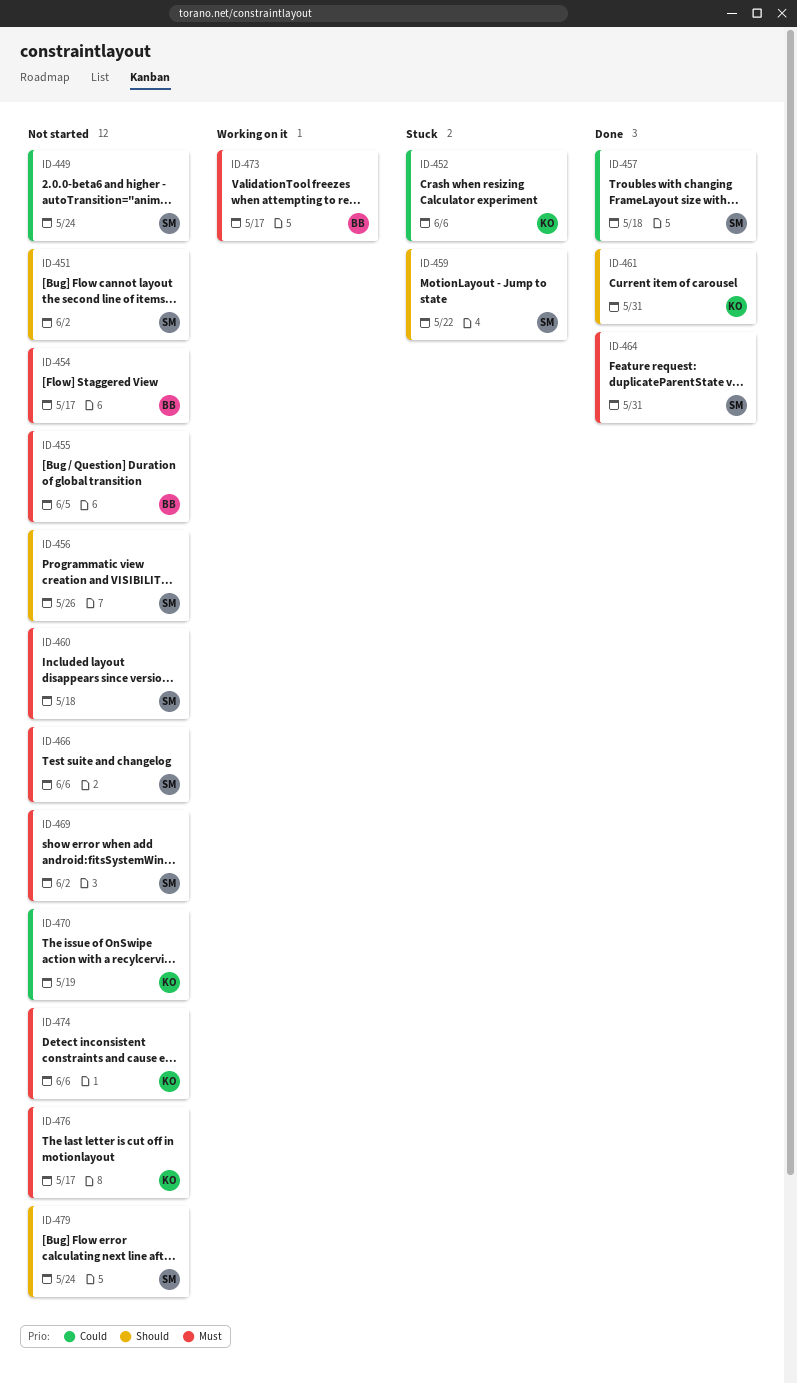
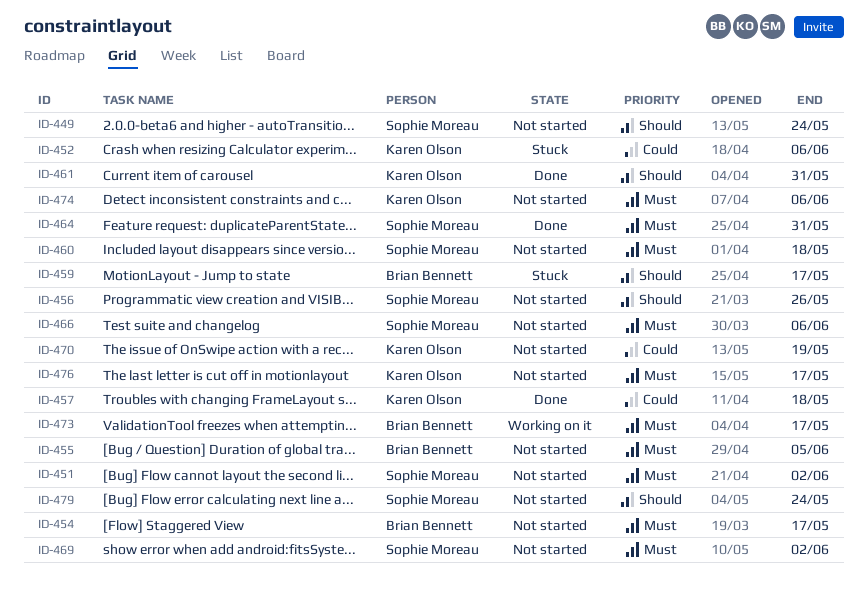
ID-449, priority: Could -> Should
ID-451, priority: Should -> Must
ID-457, owner: Sophie Moreau -> Karen Olson
ID-459, owner: Sophie Moreau -> Brian Bennett
ID-459, due: May 22 -> May 17

